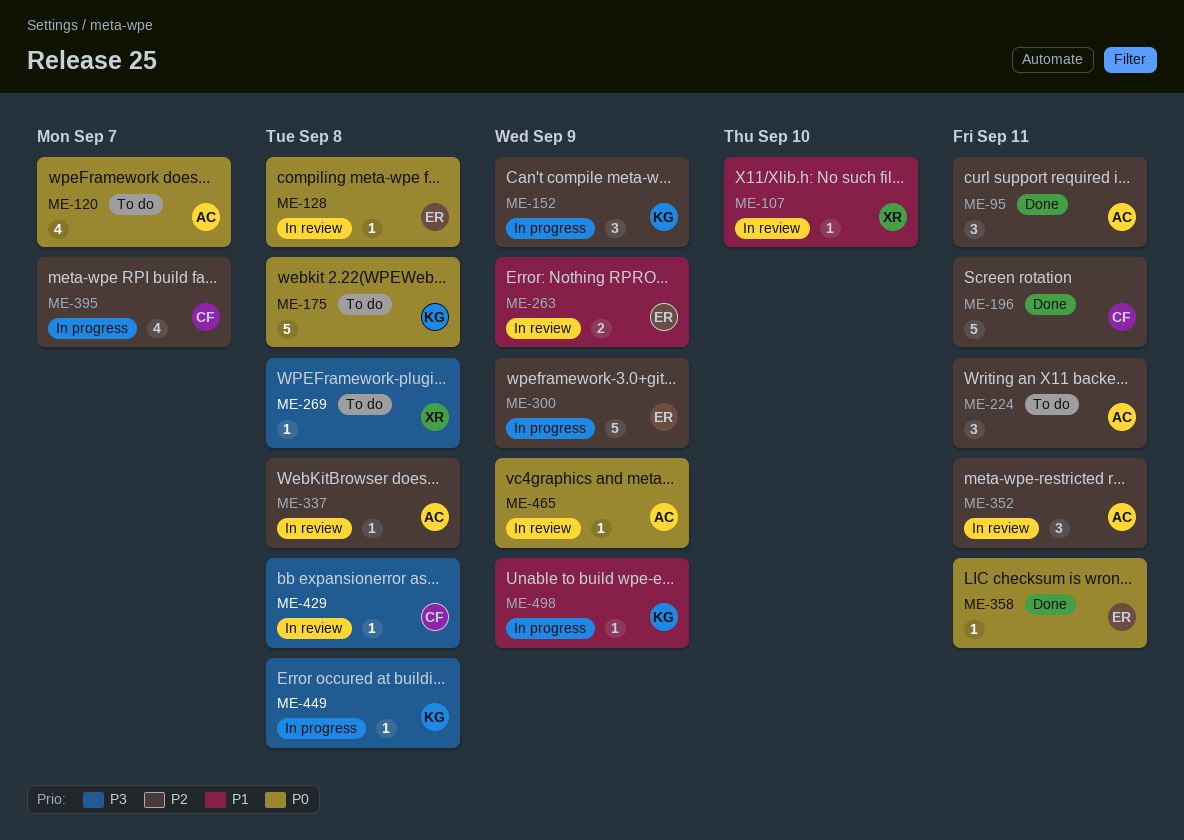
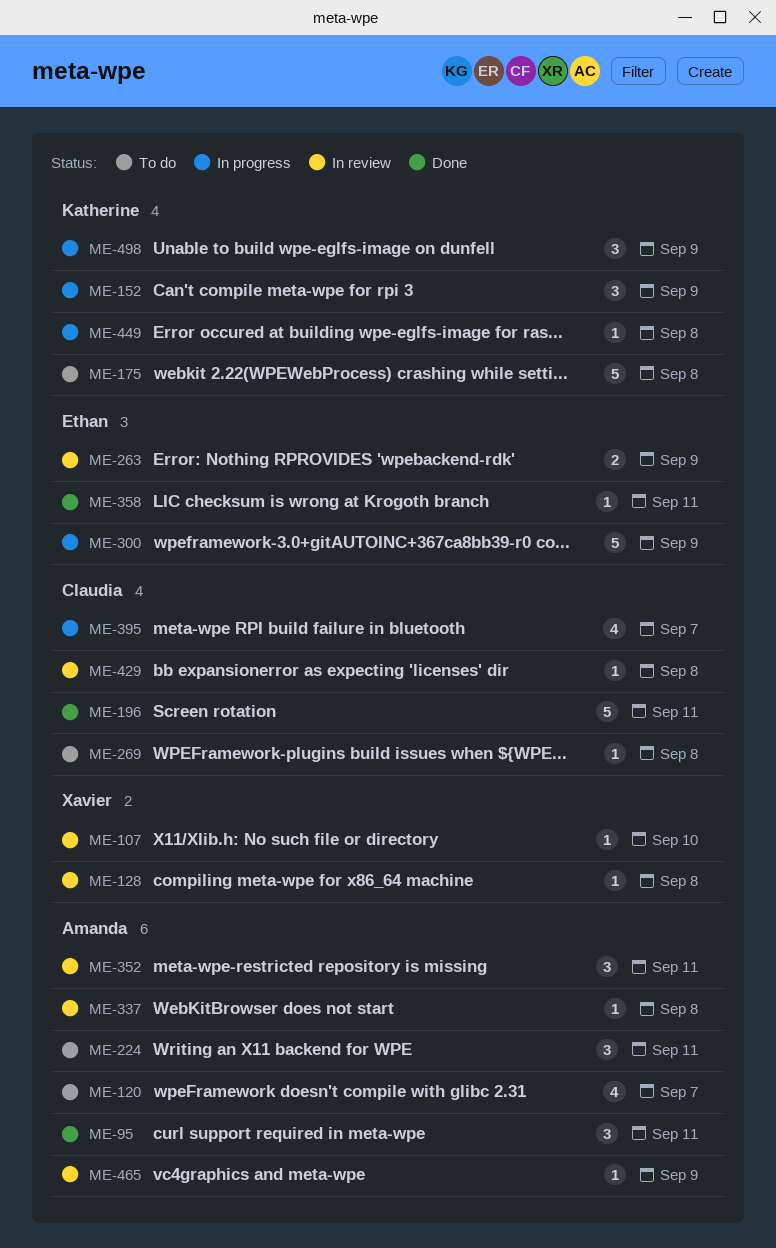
ME-128, owner: Ethan -> Xavier
ME-269, owner: Xavier -> Claudia
ME-498, estimate: 1 -> 3

